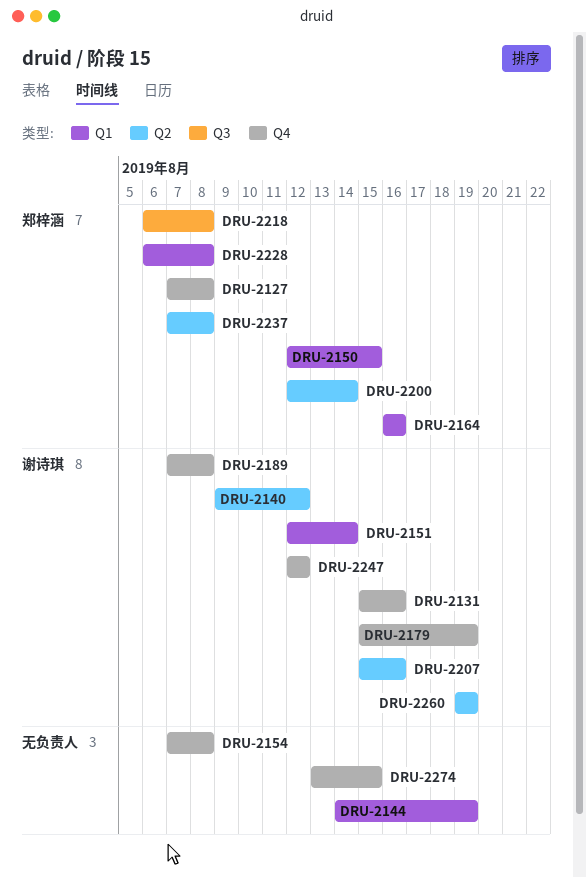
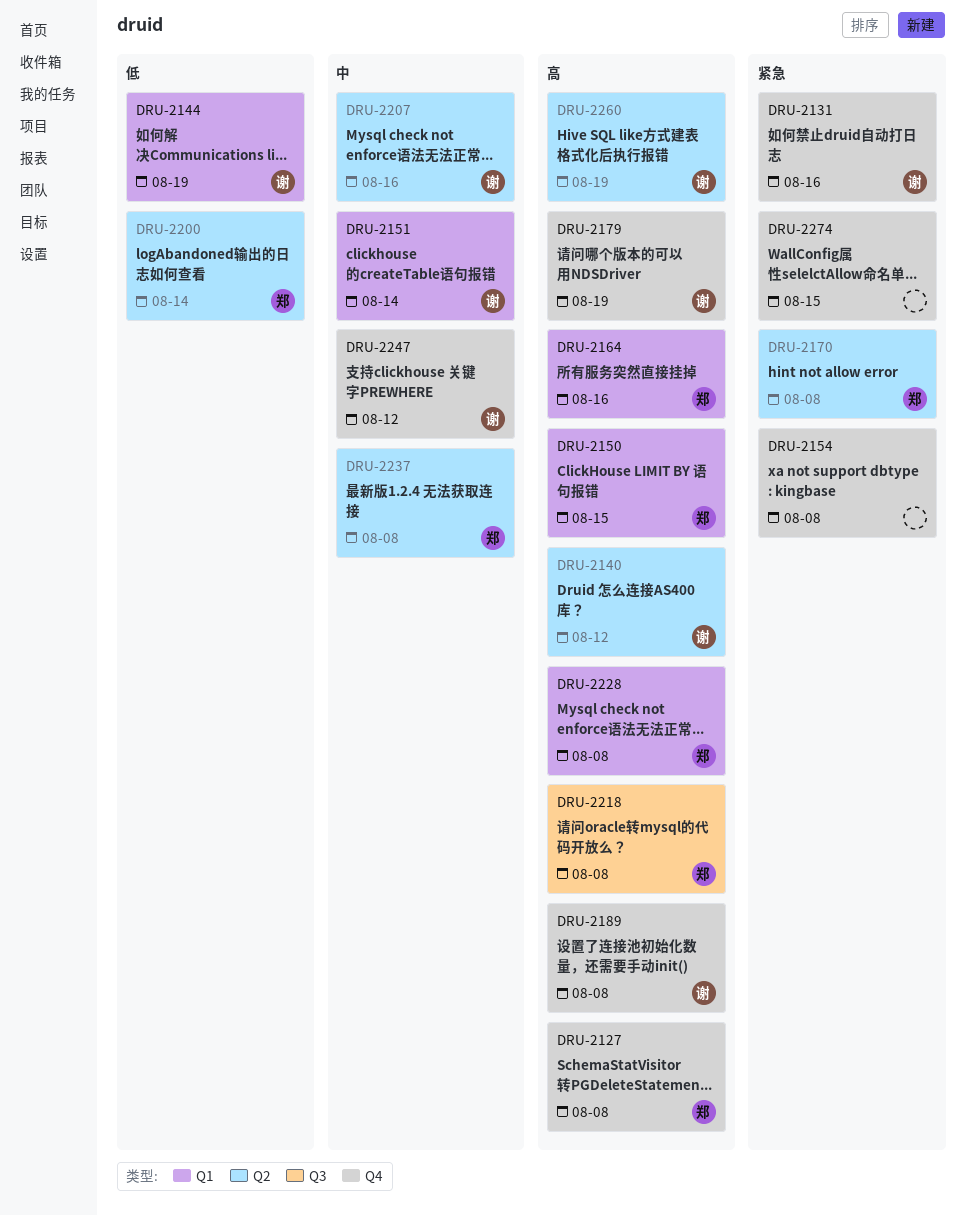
DRU-2144, owner: none -> 谢诗琪
DRU-2170: none -> present

